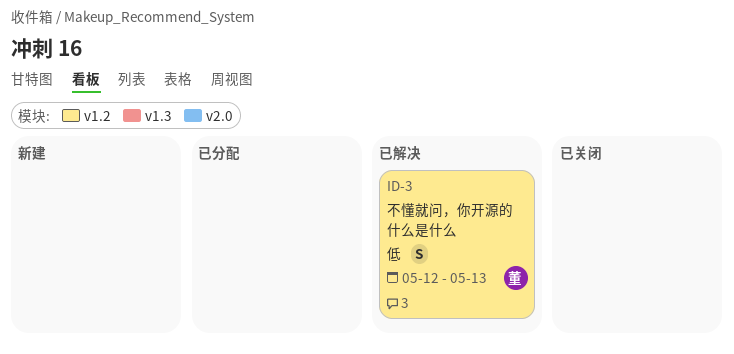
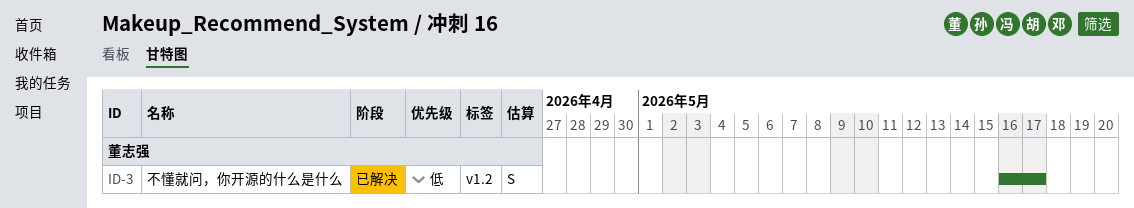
ID-3, start: May 12 -> May 16
ID-3, due: May 13 -> May 17

